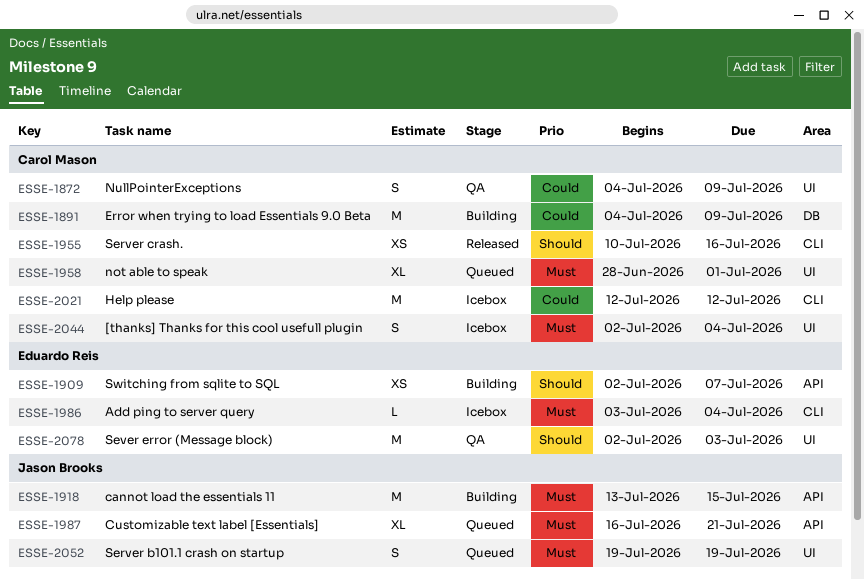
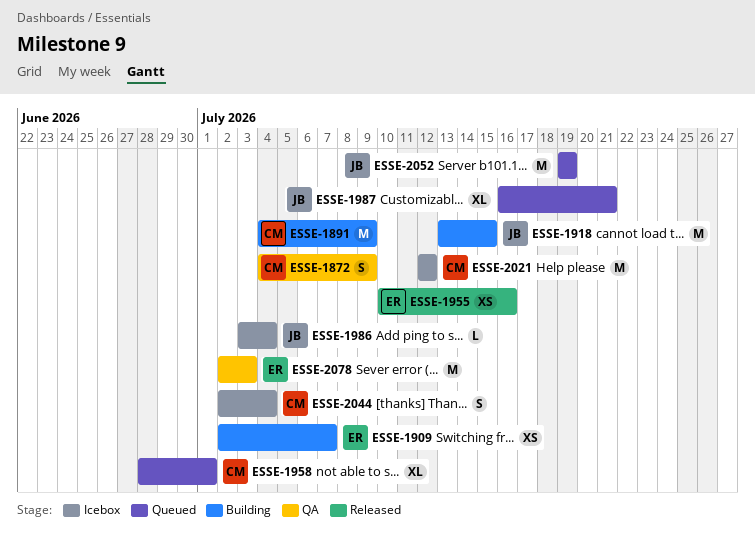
ESSE-1955, owner: Carol Mason -> Eduardo Reis
ESSE-1986, owner: Eduardo Reis -> Jason Brooks
ESSE-2052, estimate: S -> M

